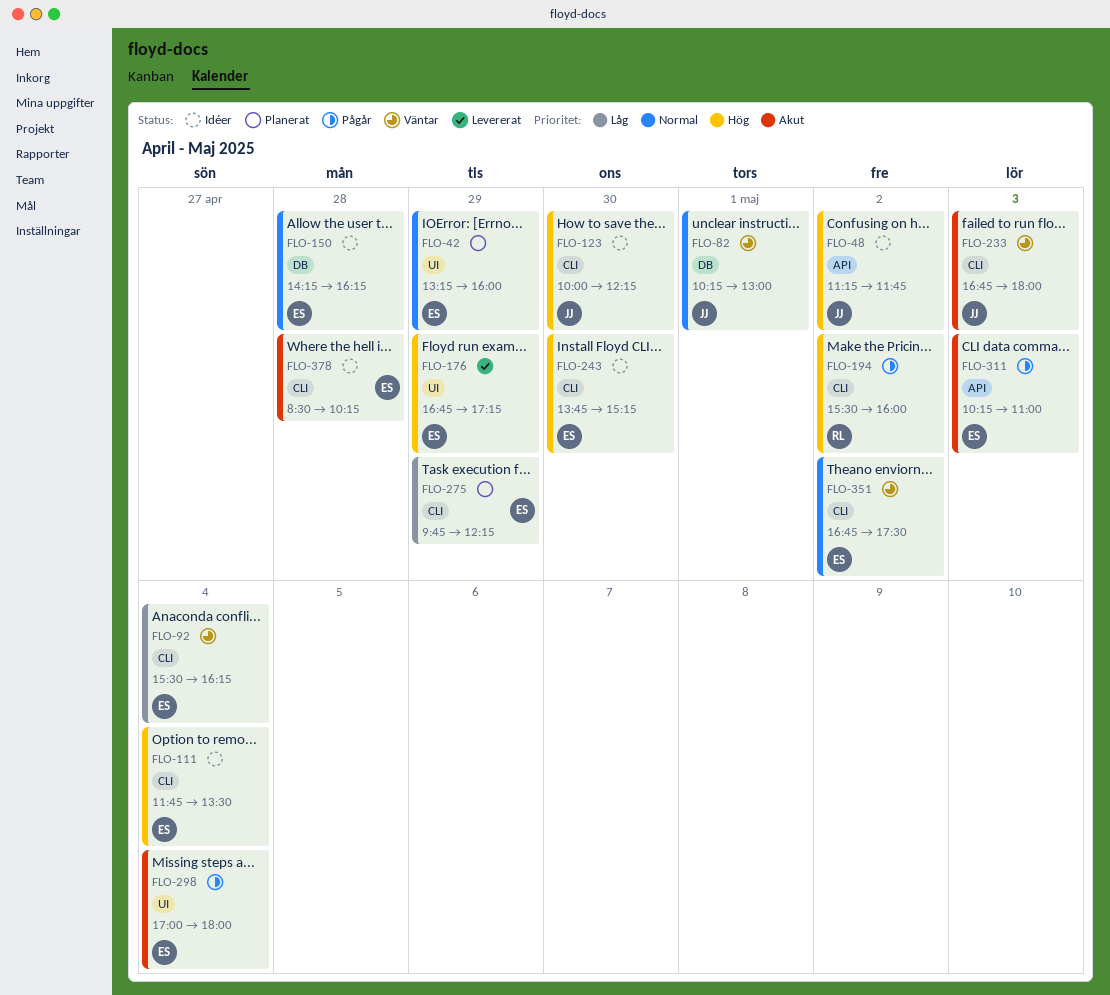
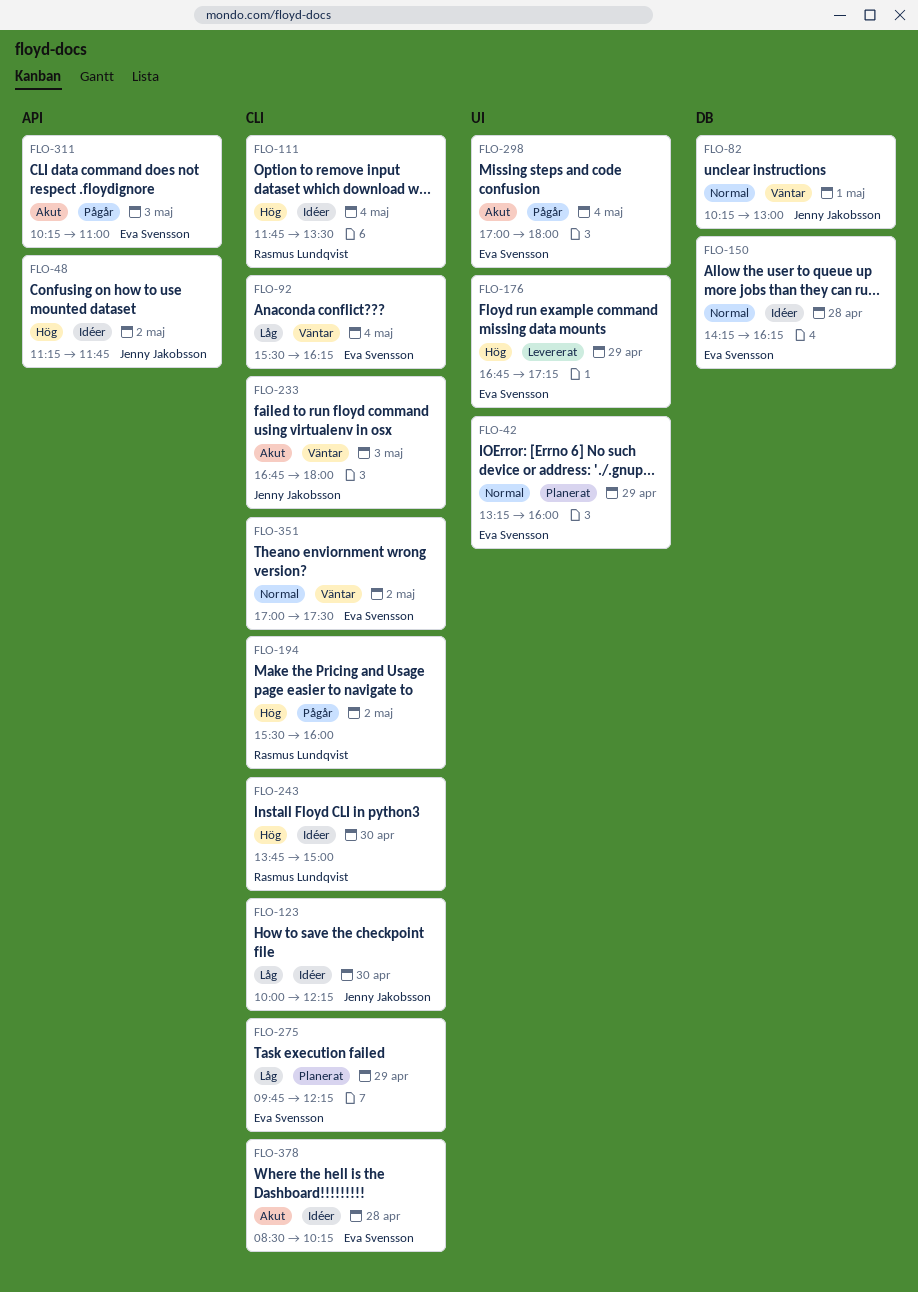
FLO-111, owner: Eva Svensson -> Rasmus Lundqvist
FLO-123, priority: Hög -> Låg
FLO-243, owner: Eva Svensson -> Rasmus Lundqvist
FLO-243, ends: 15:15 -> 15:00
FLO-351, begins: 16:45 -> 17:00

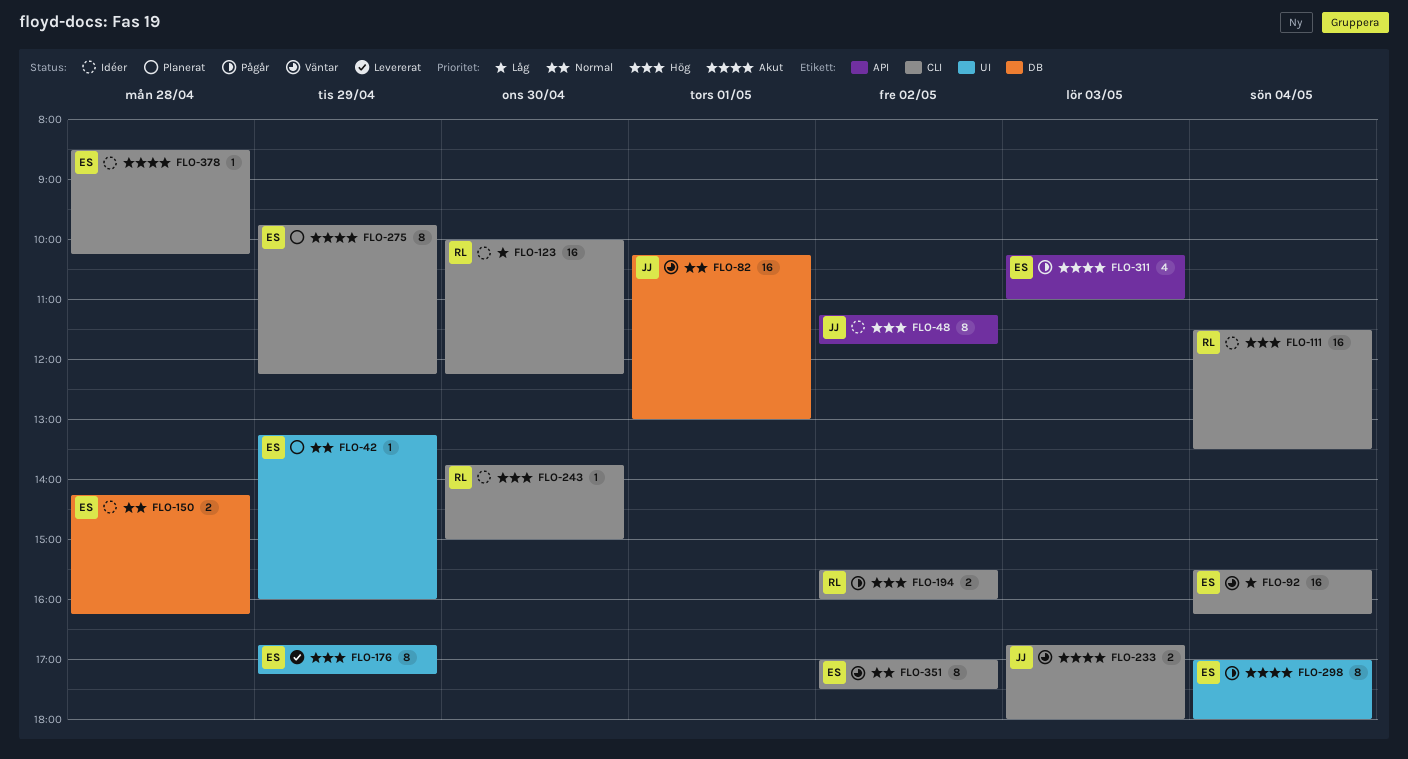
FLO-111, begins: 11:45 -> 11:30
FLO-123, owner: Jenny Jakobsson -> Rasmus Lundqvist
FLO-275, priority: Låg -> Akut

